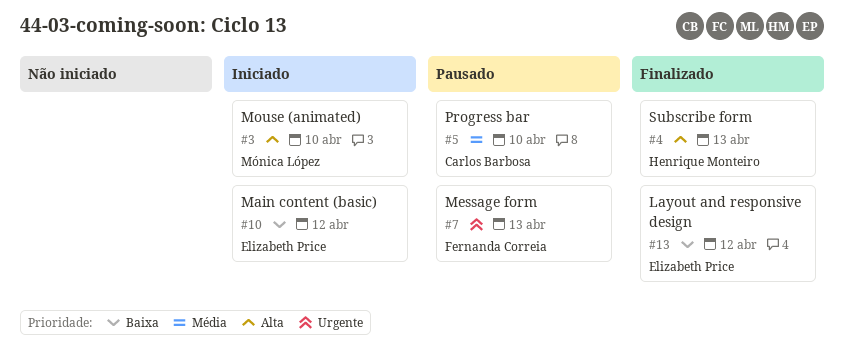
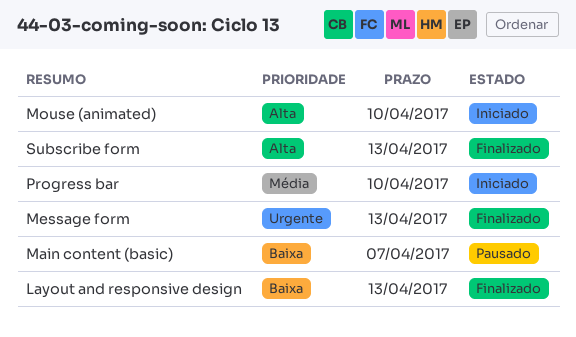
Layout and responsive design, due: Apr 12 -> Apr 13
Main content (basic), status: Iniciado -> Pausado
Main content (basic), due: Apr 12 -> Apr 7
Message form, status: Pausado -> Finalizado
Progress bar, status: Pausado -> Iniciado

